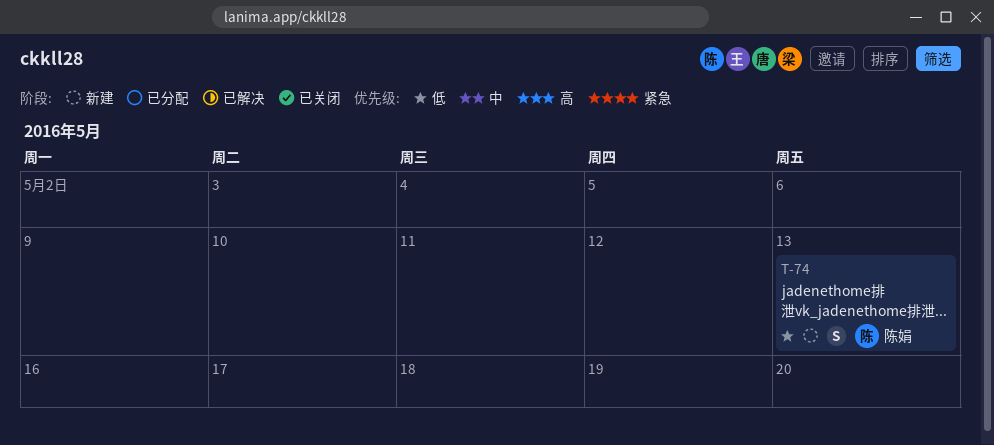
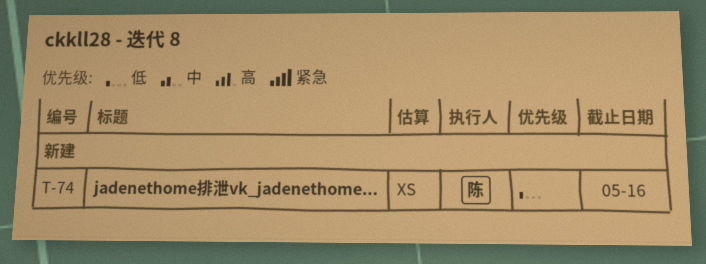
T-74, estimate: S -> XS
T-74, due: May 13 -> May 16

